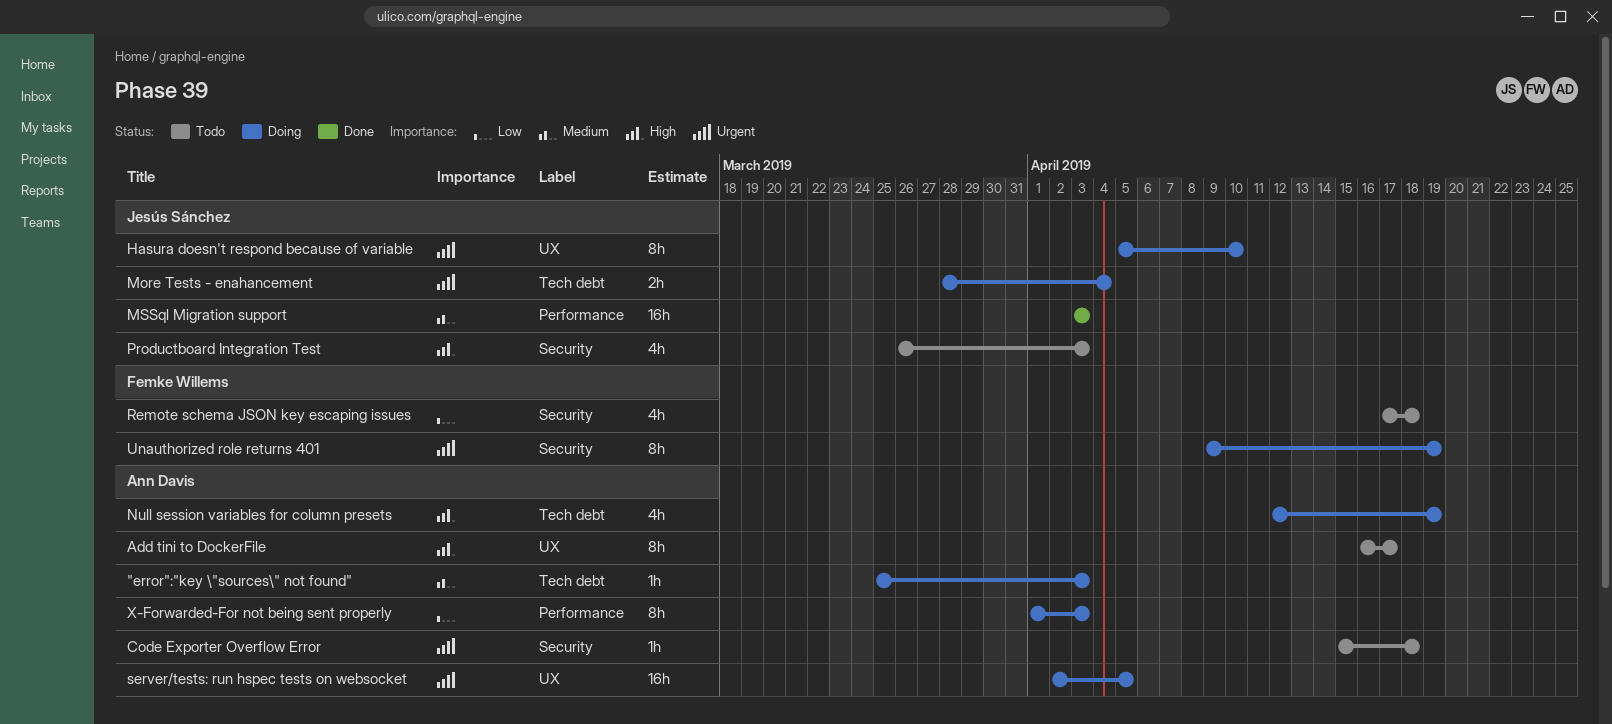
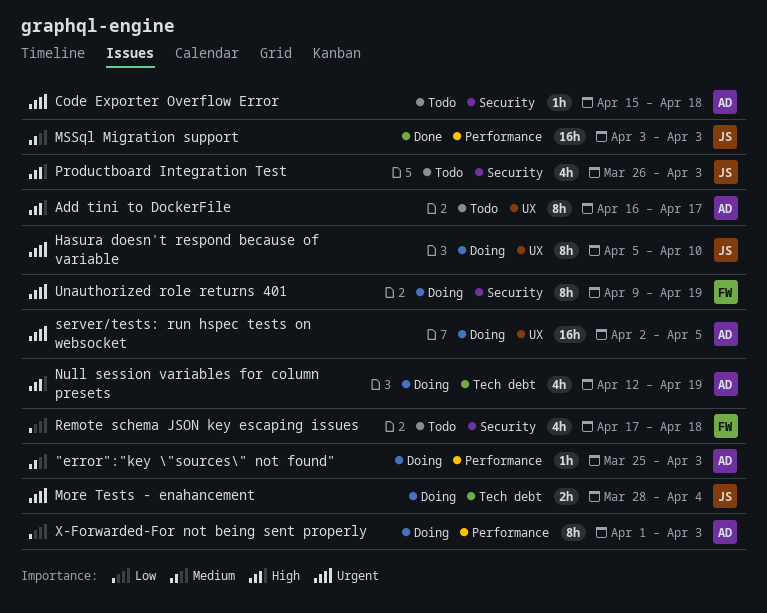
"error":"key \"sources\" not found", label: Tech debt -> Performance

